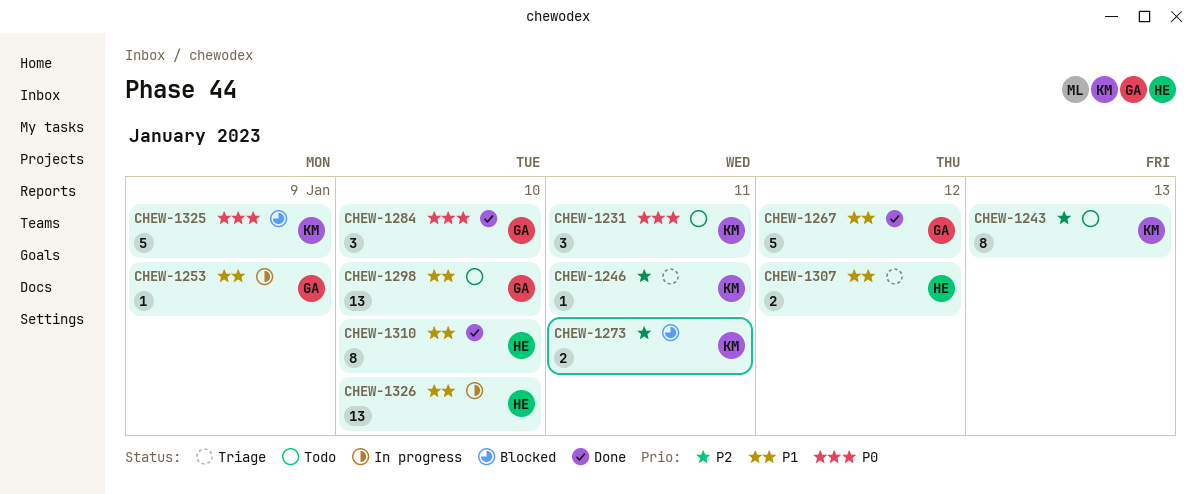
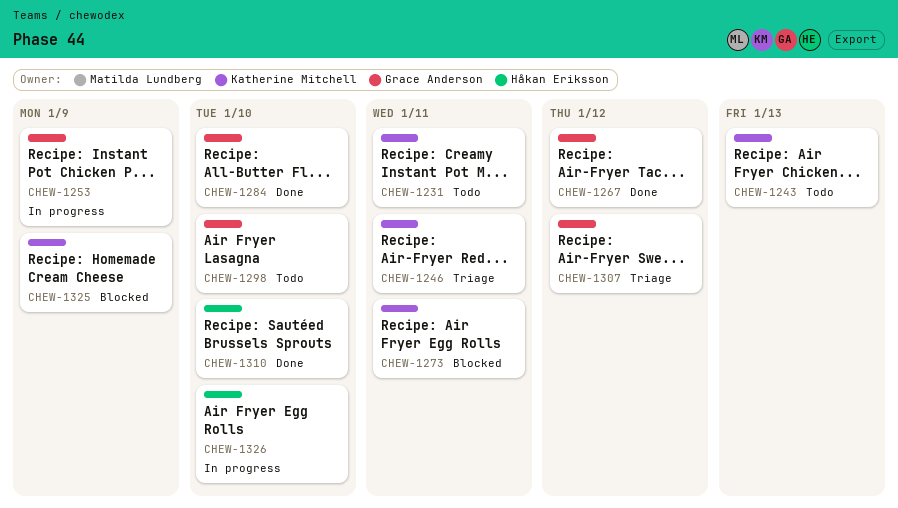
CHEW-1307, owner: Håkan Eriksson -> Grace Anderson

